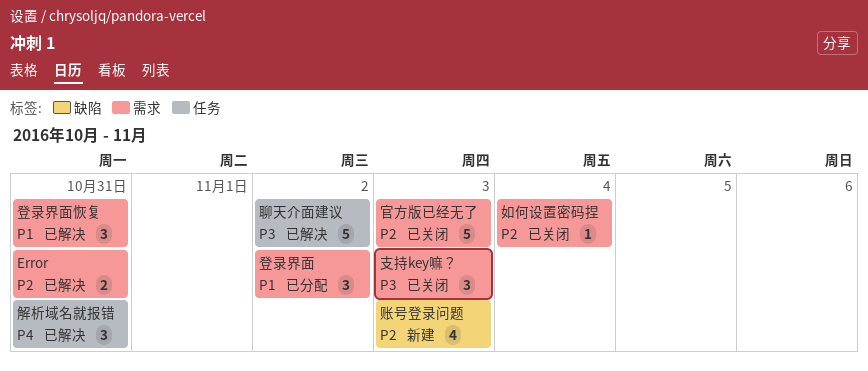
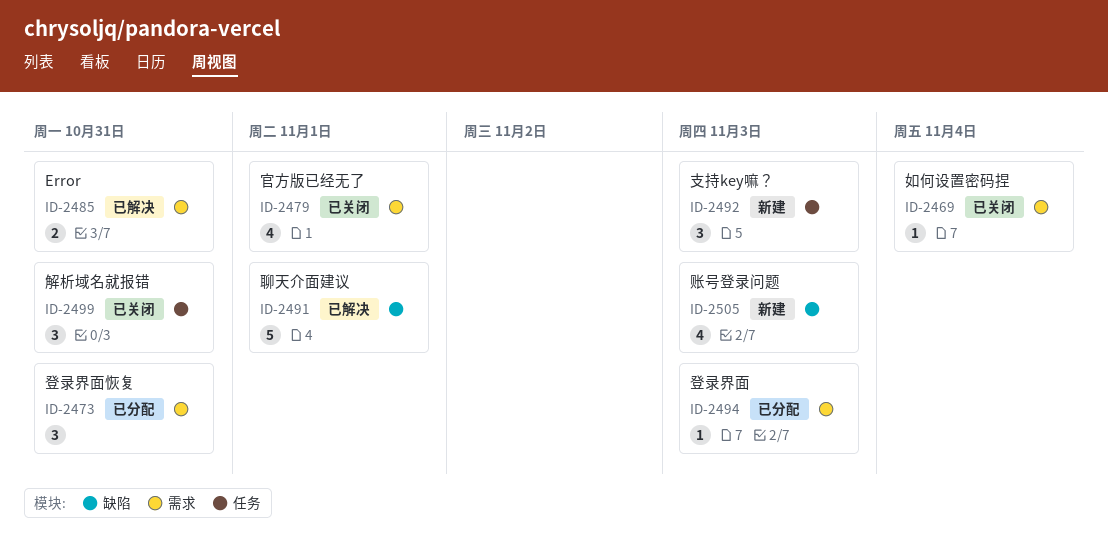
官方版已经无了, estimate: 5 -> 4
官方版已经无了, due: Nov 3 -> Nov 1
支持key嘛？, status: 已关闭 -> 新建
支持key嘛？, label: 需求 -> 任务
登录界面, estimate: 3 -> 1
登录界面, due: Nov 2 -> Nov 3
登录界面恢复, status: 已解决 -> 已分配
聊天介面建议, label: 任务 -> 缺陷
聊天介面建议, due: Nov 2 -> Nov 1
解析域名就报错, status: 已解决 -> 已关闭

